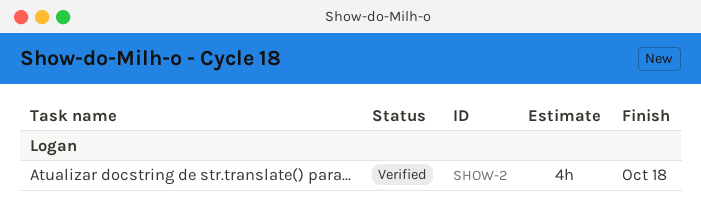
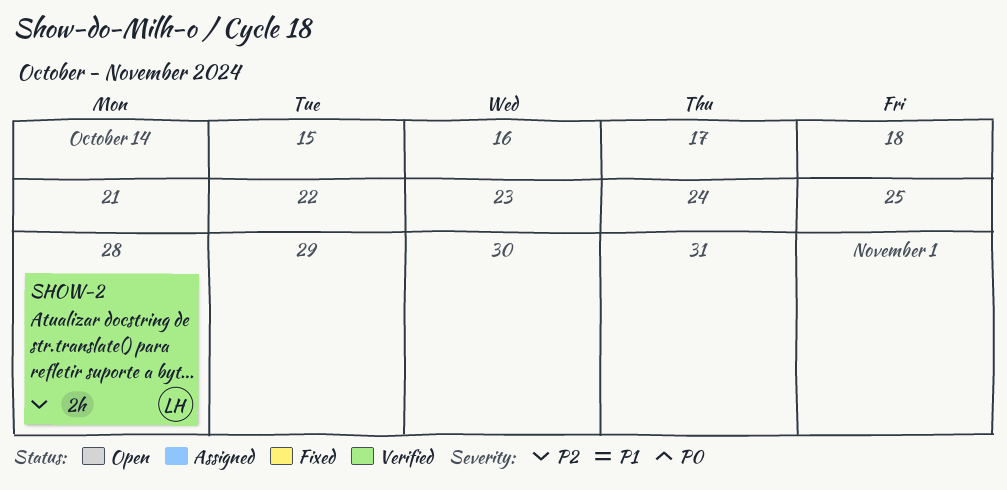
SHOW-2, estimate: 4h -> 2h
SHOW-2, due: Oct 18 -> Oct 28

